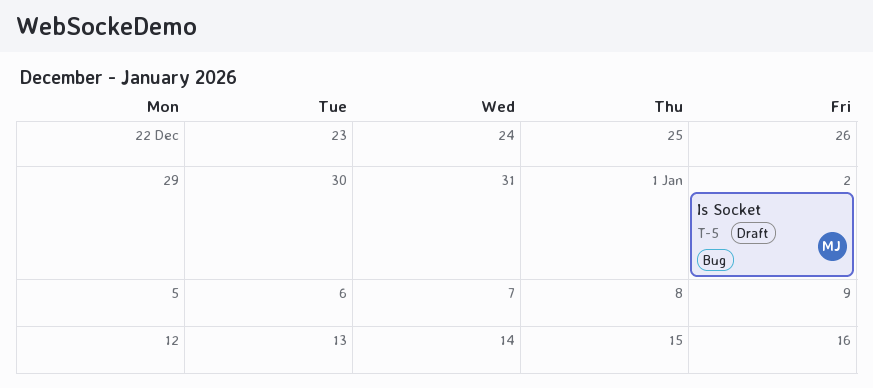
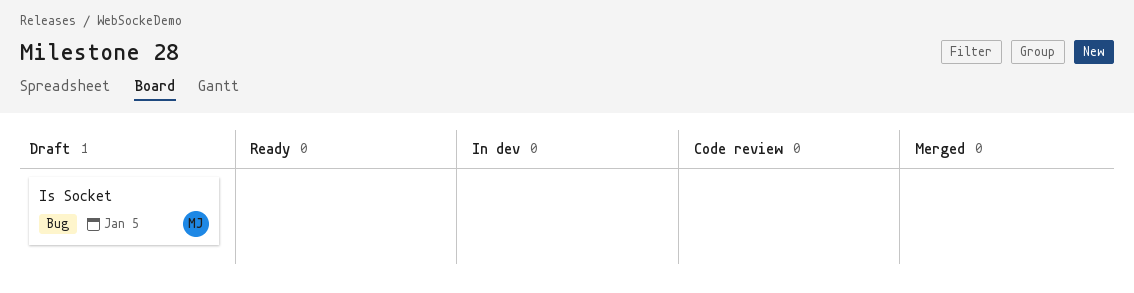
Is Socket, due: Jan 2 -> Jan 5

